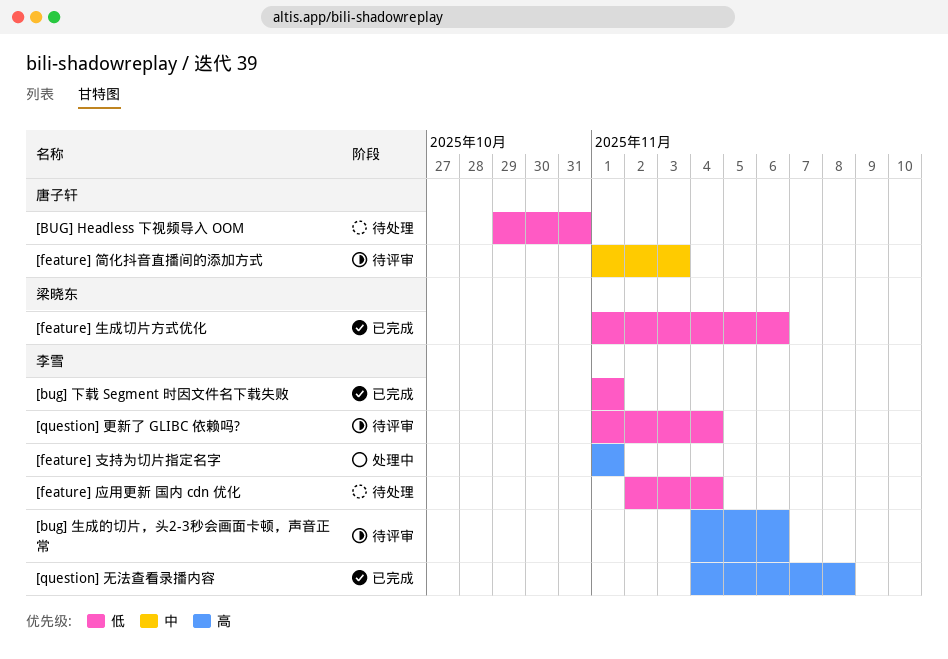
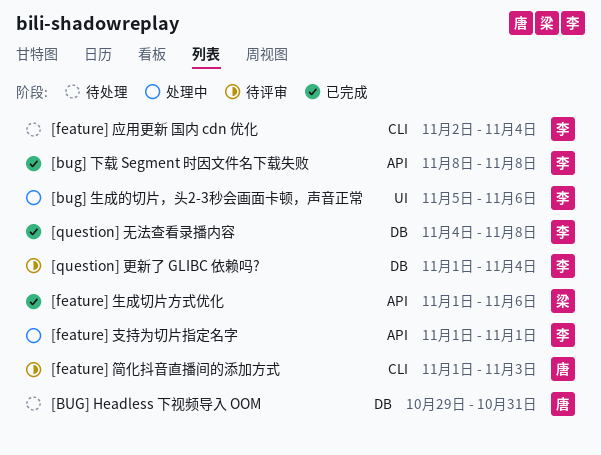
[bug] 下载 Segment 时因文件名下载失败, start: Nov 1 -> Nov 8
[bug] 下载 Segment 时因文件名下载失败, due: Nov 1 -> Nov 8
[bug] 生成的切片，头2-3秒会画面卡顿，声音正常, status: 待评审 -> 处理中
[bug] 生成的切片，头2-3秒会画面卡顿，声音正常, start: Nov 4 -> Nov 5

